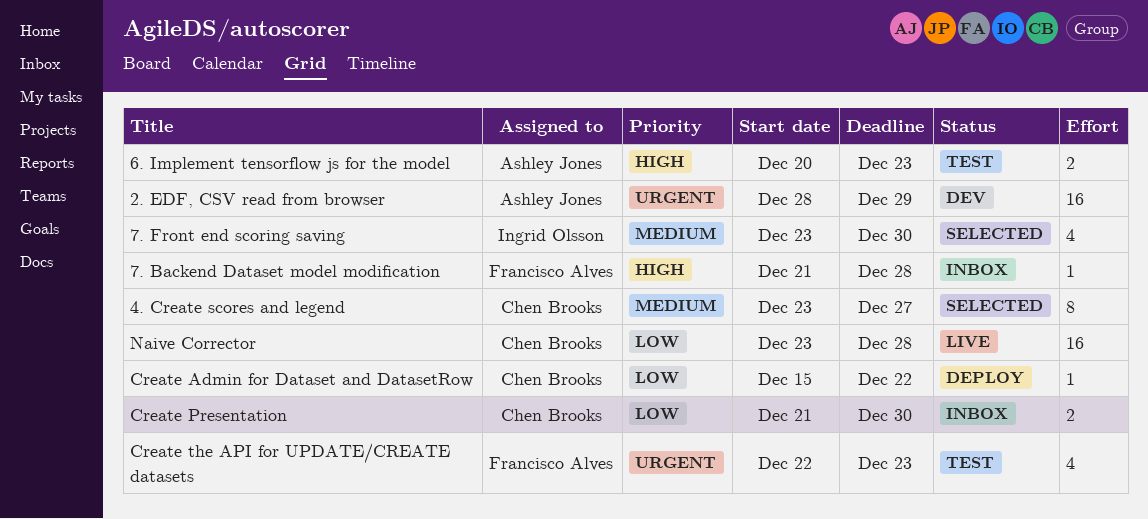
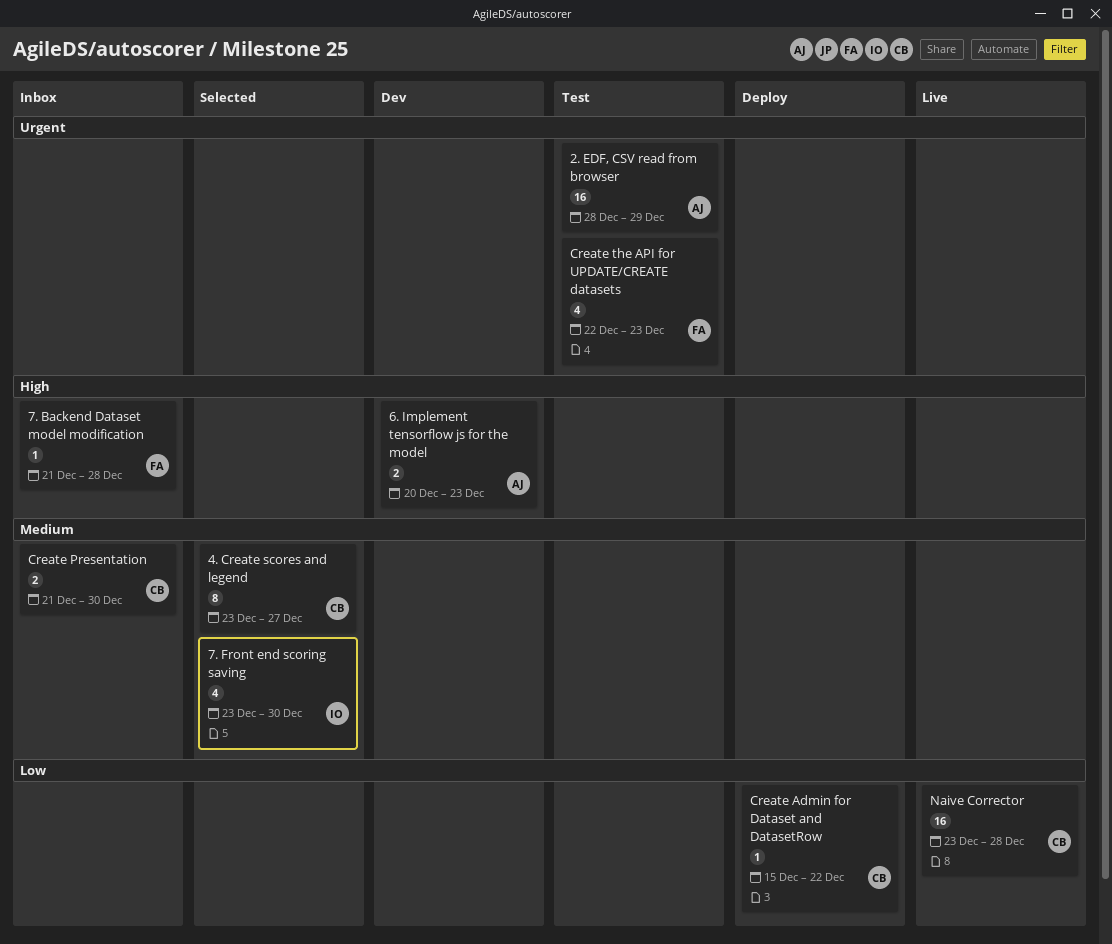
2. EDF, CSV read from browser, status: Dev -> Test
6. Implement tensorflow js for the model, status: Test -> Dev
Create Presentation, priority: Low -> Medium

